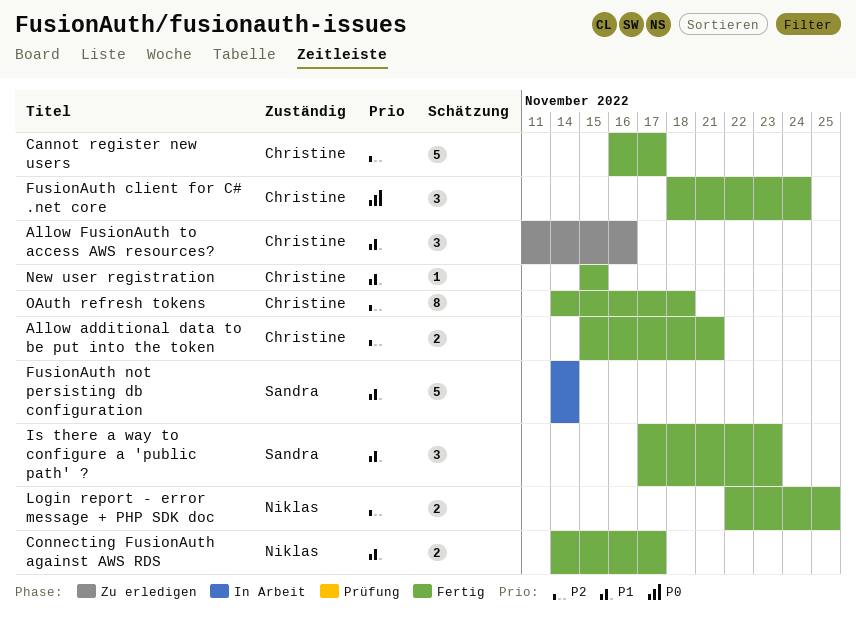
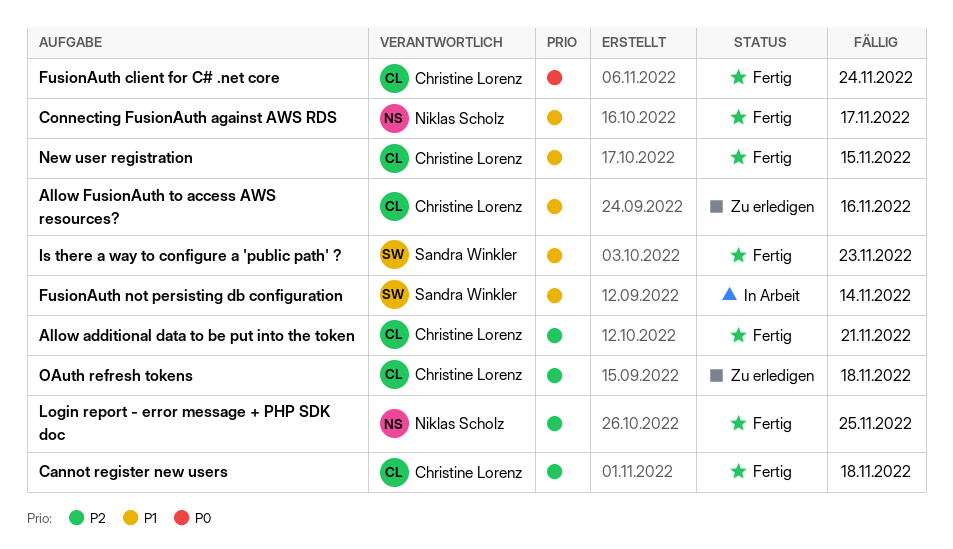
Cannot register new users, due: Nov 17 -> Nov 18
OAuth refresh tokens, status: Fertig -> Zu erledigen

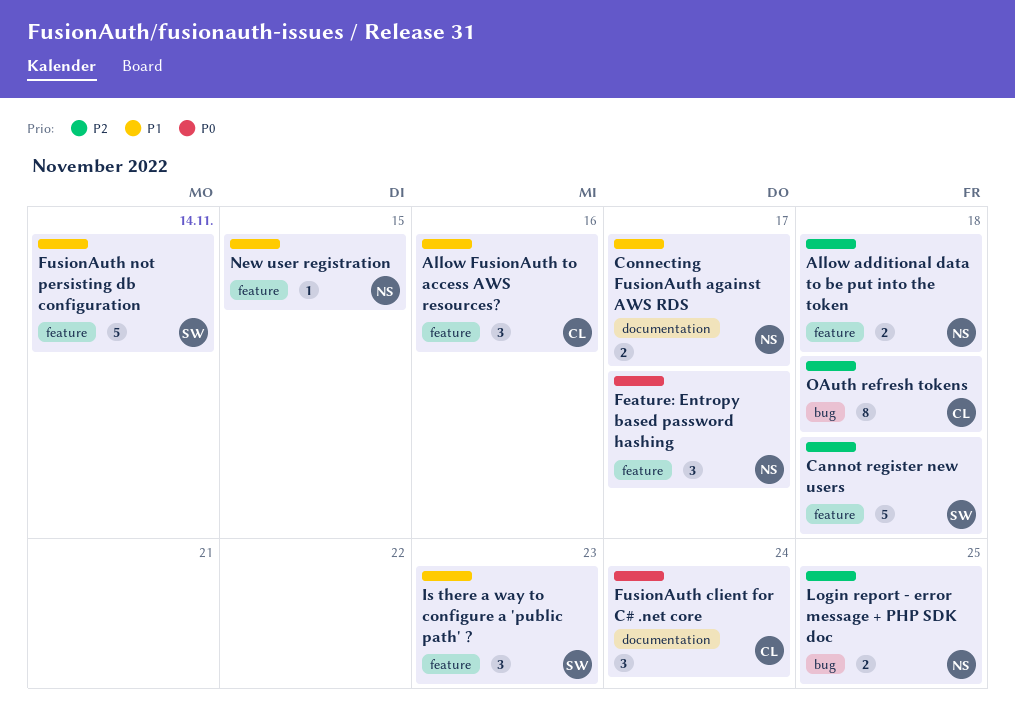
Allow additional data to be put into the token, owner: Christine Lorenz -> Niklas Scholz
Allow additional data to be put into the token, due: Nov 21 -> Nov 18
Cannot register new users, owner: Christine Lorenz -> Sandra Winkler
Feature: Entropy based password hashing: none -> present
New user registration, owner: Christine Lorenz -> Niklas Scholz

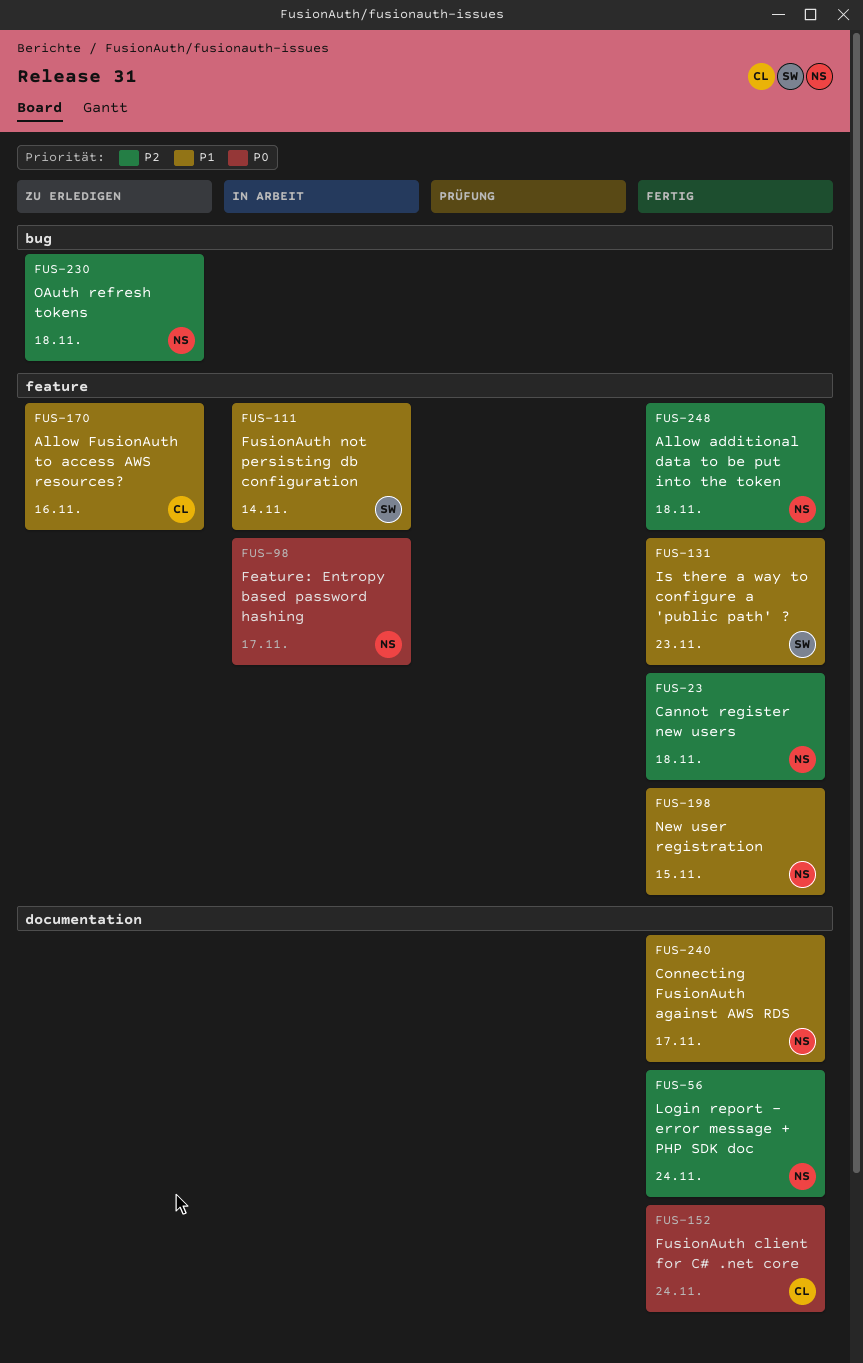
Cannot register new users, owner: SW -> NS
Login report - error message + PHP SDK doc, label: bug -> documentation
Login report - error message + PHP SDK doc, due: Nov 25 -> Nov 24
OAuth refresh tokens, owner: CL -> NS

